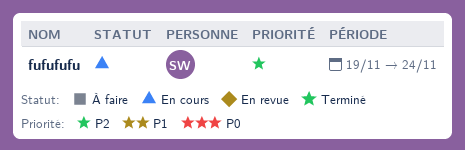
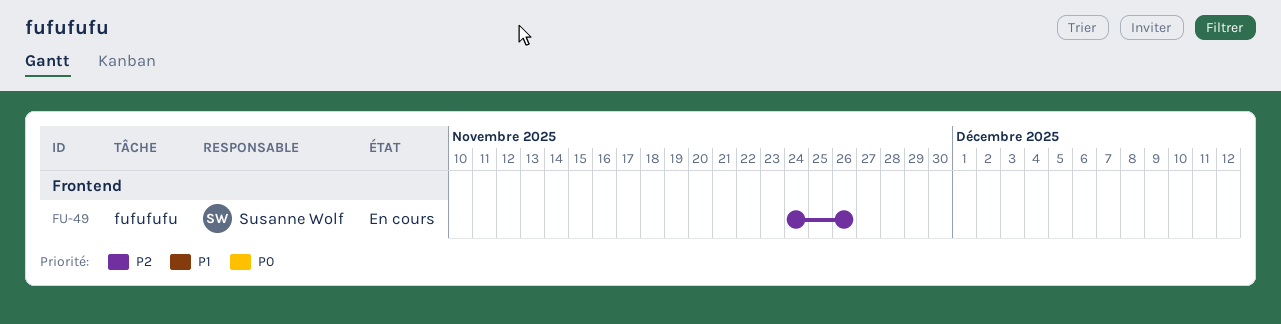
fufufufu, start: Nov 19 -> Nov 24
fufufufu, due: Nov 24 -> Nov 26

